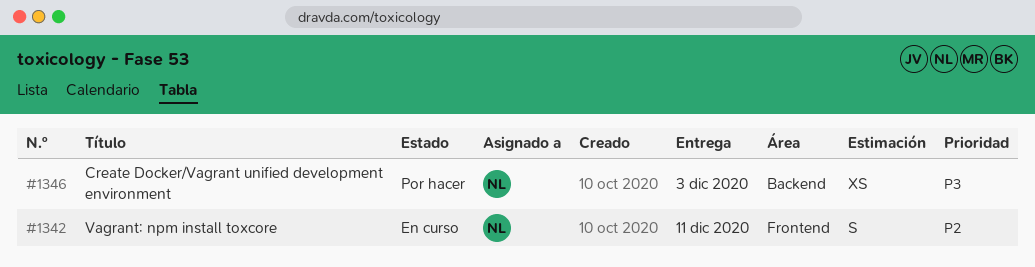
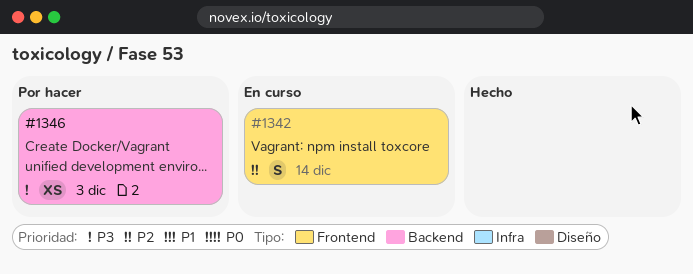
#1342, due: Dec 11 -> Dec 14

